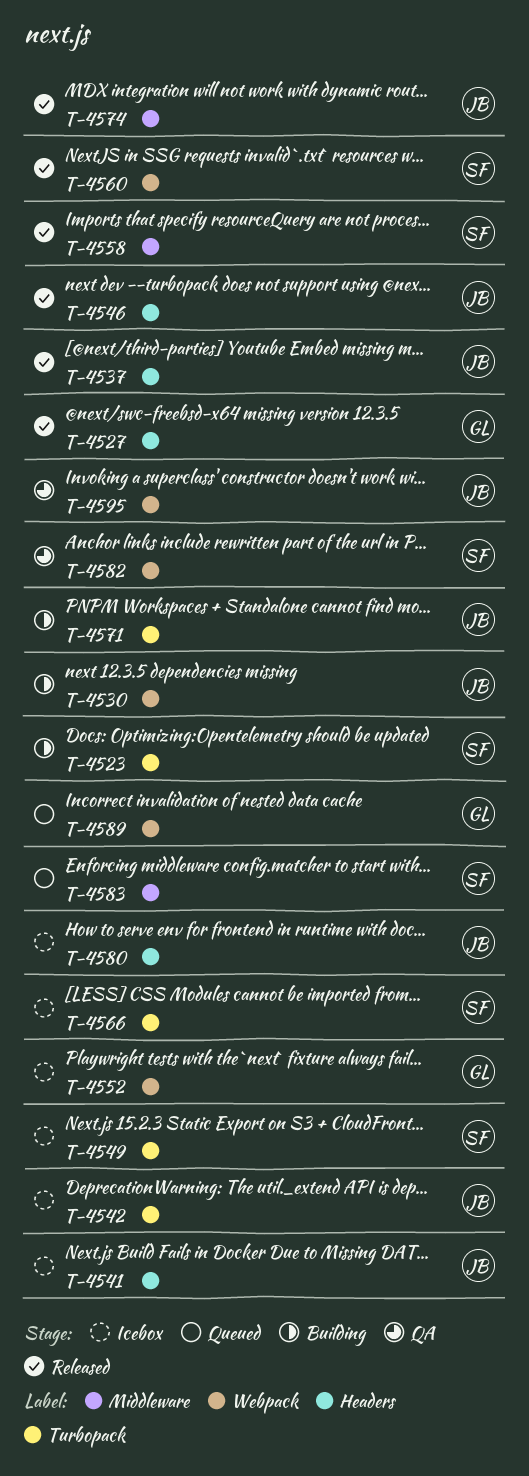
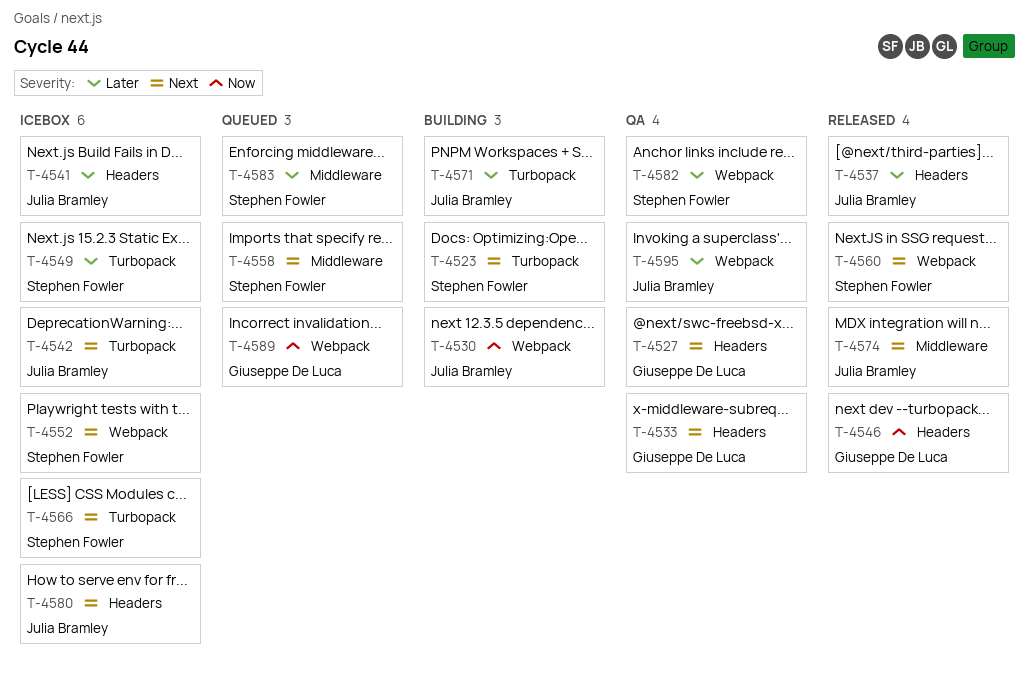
T-4527, status: Released -> QA
T-4533: none -> present
T-4546, owner: Julia Bramley -> Giuseppe De Luca
T-4552, owner: Giuseppe De Luca -> Stephen Fowler
T-4558, status: Released -> Queued

